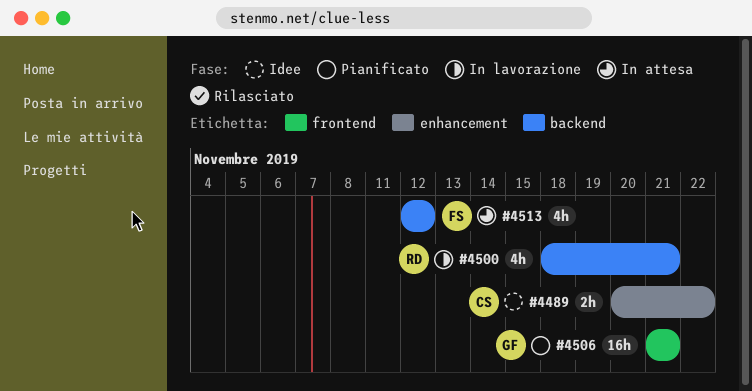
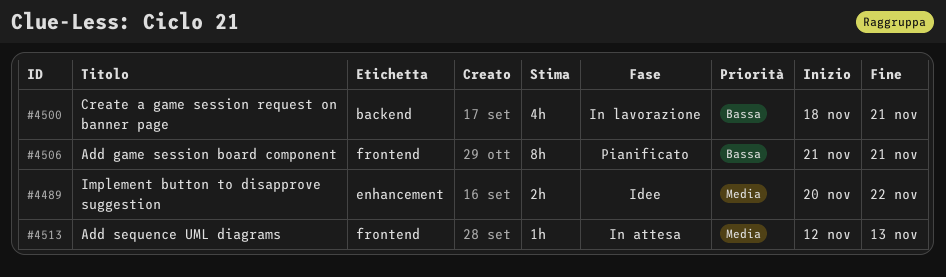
#4506, estimate: 16h -> 8h
#4513, label: backend -> frontend
#4513, estimate: 4h -> 1h
#4513, due: Nov 12 -> Nov 13

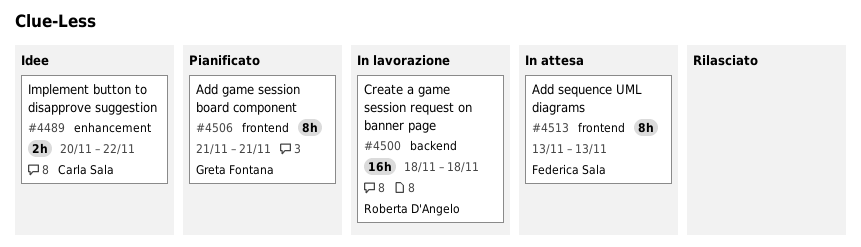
#4500, estimate: 4h -> 16h
#4500, due: Nov 21 -> Nov 18
#4513, estimate: 1h -> 8h
#4513, start: Nov 12 -> Nov 13

